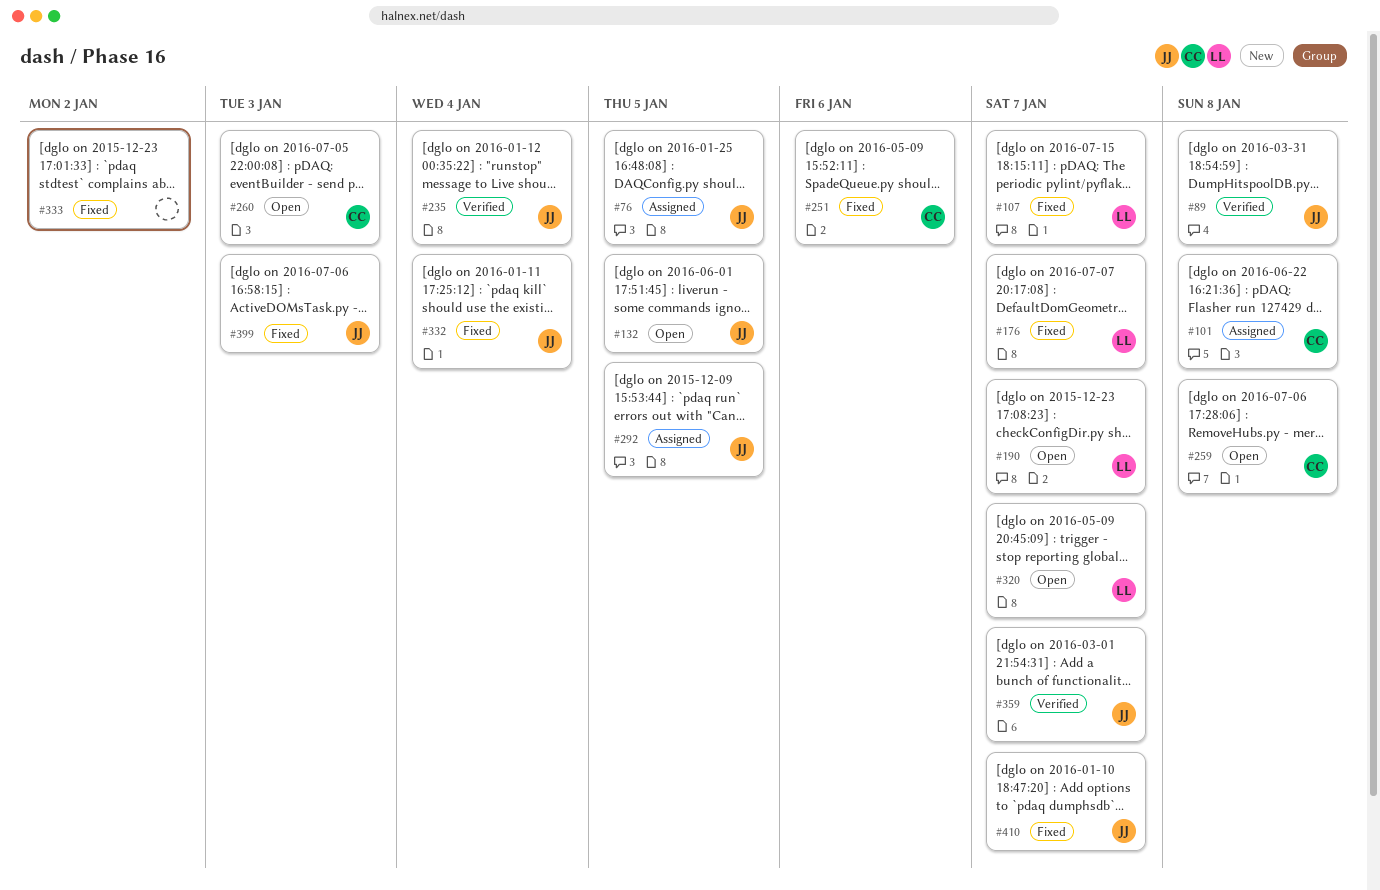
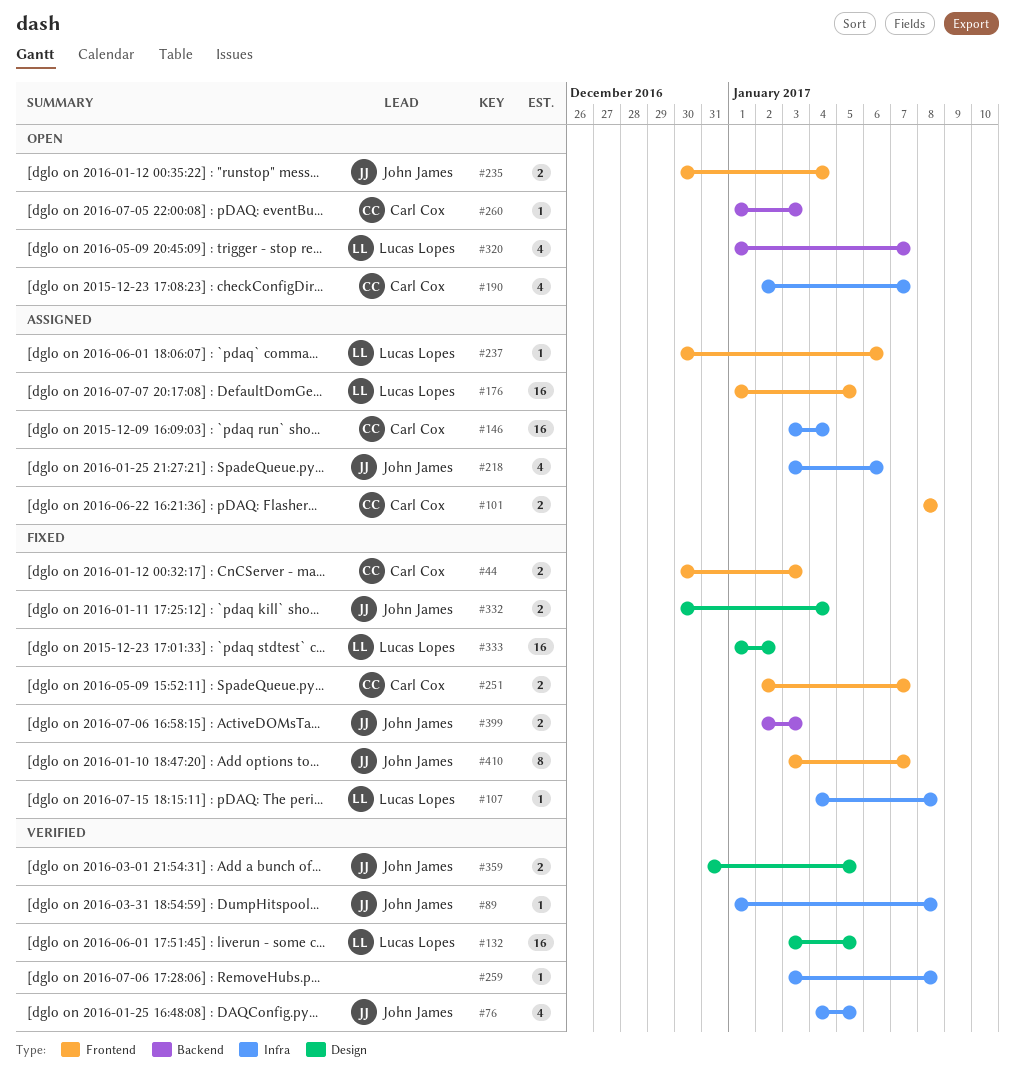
#44: none -> present
#76, status: Assigned -> Verified
#107, due: Jan 7 -> Jan 8
#132, status: Open -> Verified
#132, owner: John James -> Lucas Lopes
#146: none -> present
#176, status: Fixed -> Assigned
#176, due: Jan 7 -> Jan 5
#190, owner: Lucas Lopes -> Carl Cox
#218: none -> present
#235, status: Verified -> Open
#237: none -> present
#251, due: Jan 6 -> Jan 7
#259, status: Open -> Verified
#259, owner: Carl Cox -> none
#292: present -> none
#333, owner: none -> Lucas Lopes
#359, due: Jan 7 -> Jan 5

